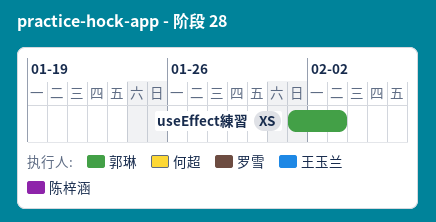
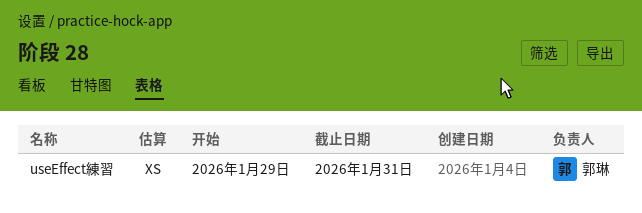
useEffect練習, start: Feb 1 -> Jan 29
useEffect練習, due: Feb 3 -> Jan 31

